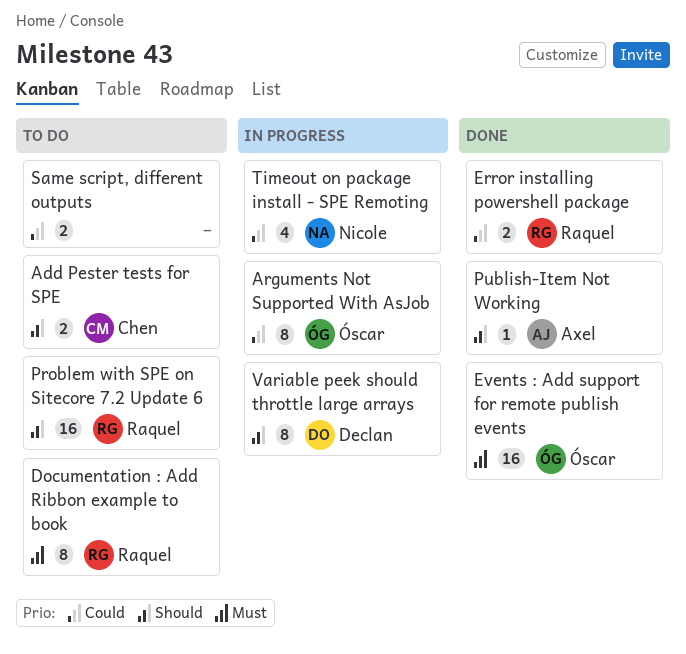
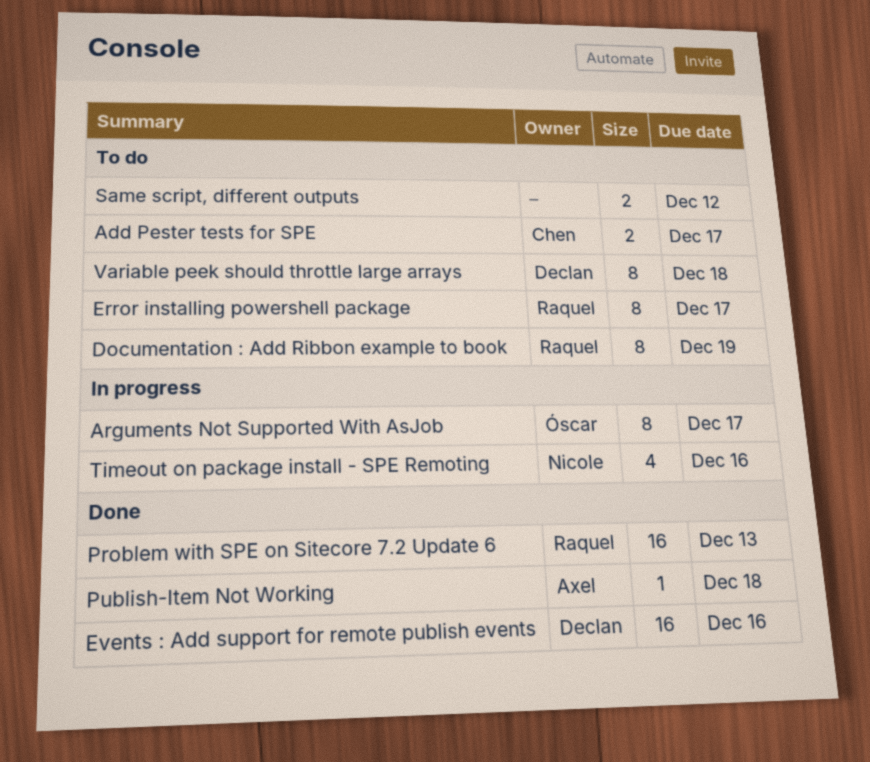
Error installing powershell package, status: Done -> To do
Error installing powershell package, estimate: 2 -> 8
Events : Add support for remote publish events, owner: Óscar -> Declan
Problem with SPE on Sitecore 7.2 Update 6, status: To do -> Done
Variable peek should throttle large arrays, status: In progress -> To do

